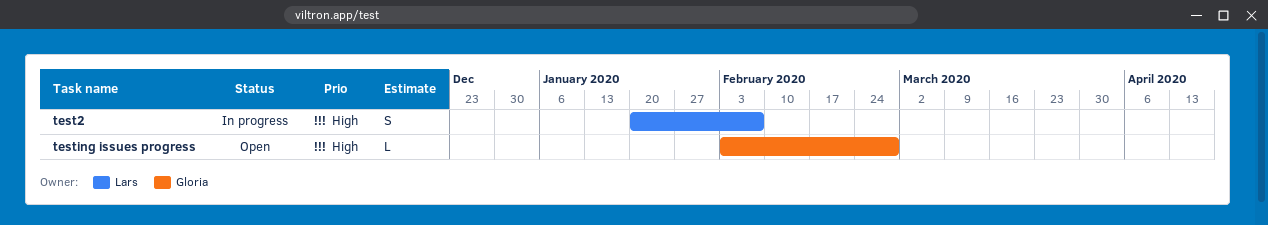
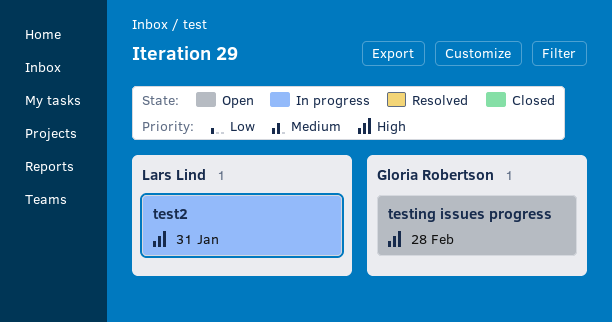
test2, due: Feb 7 -> Jan 31

